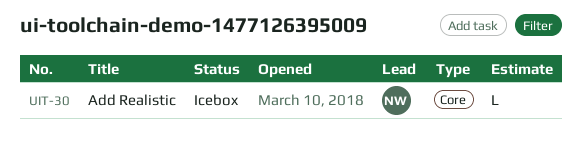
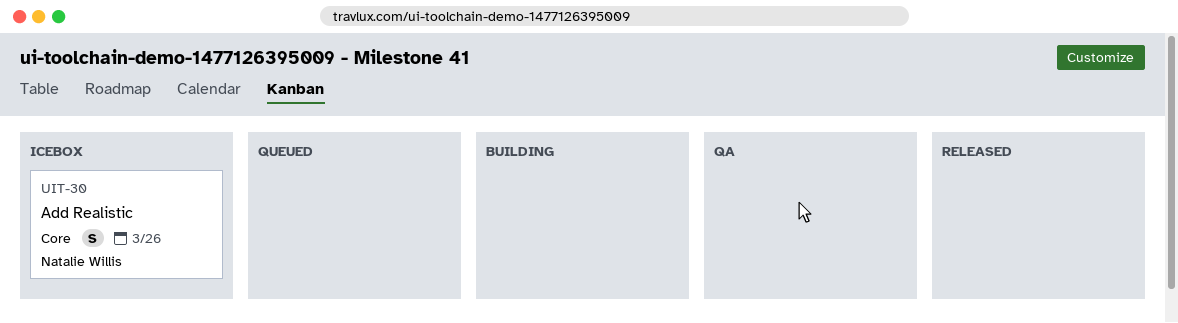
UIT-30, estimate: L -> S

